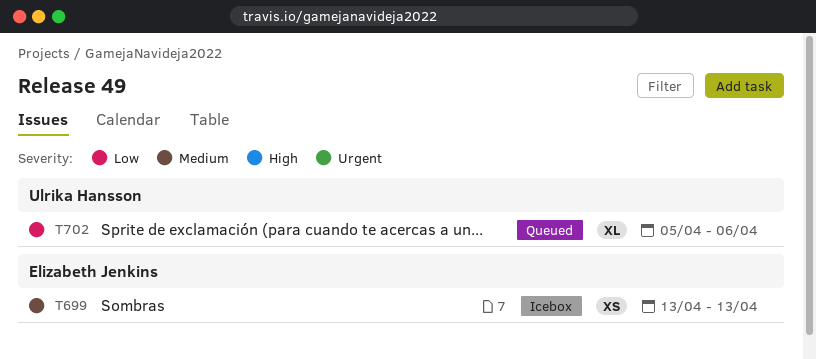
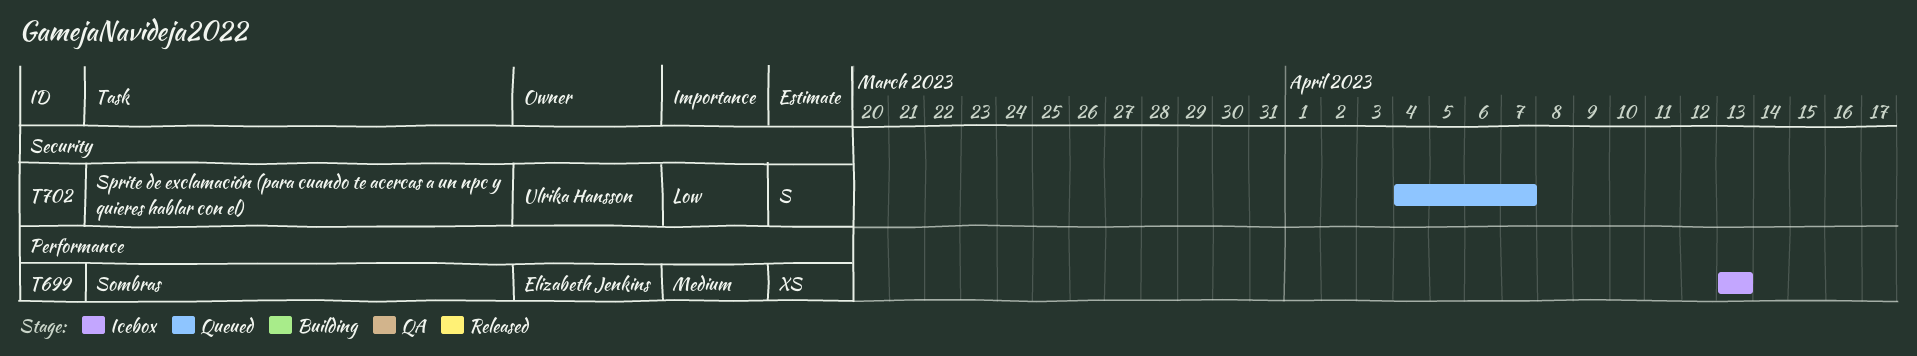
T702, estimate: XL -> S
T702, start: Apr 5 -> Apr 4
T702, due: Apr 6 -> Apr 7

